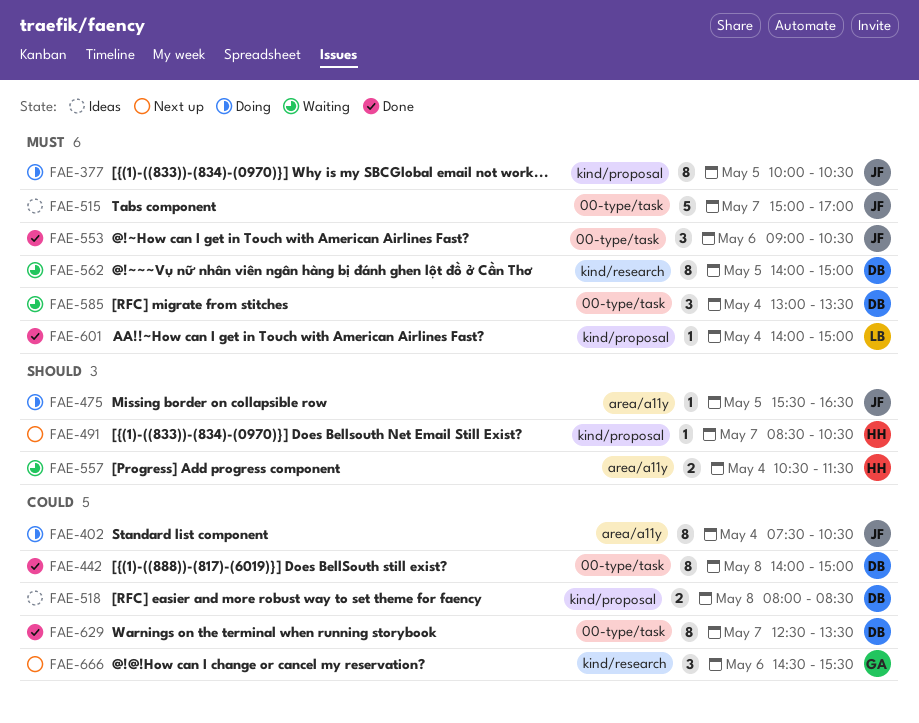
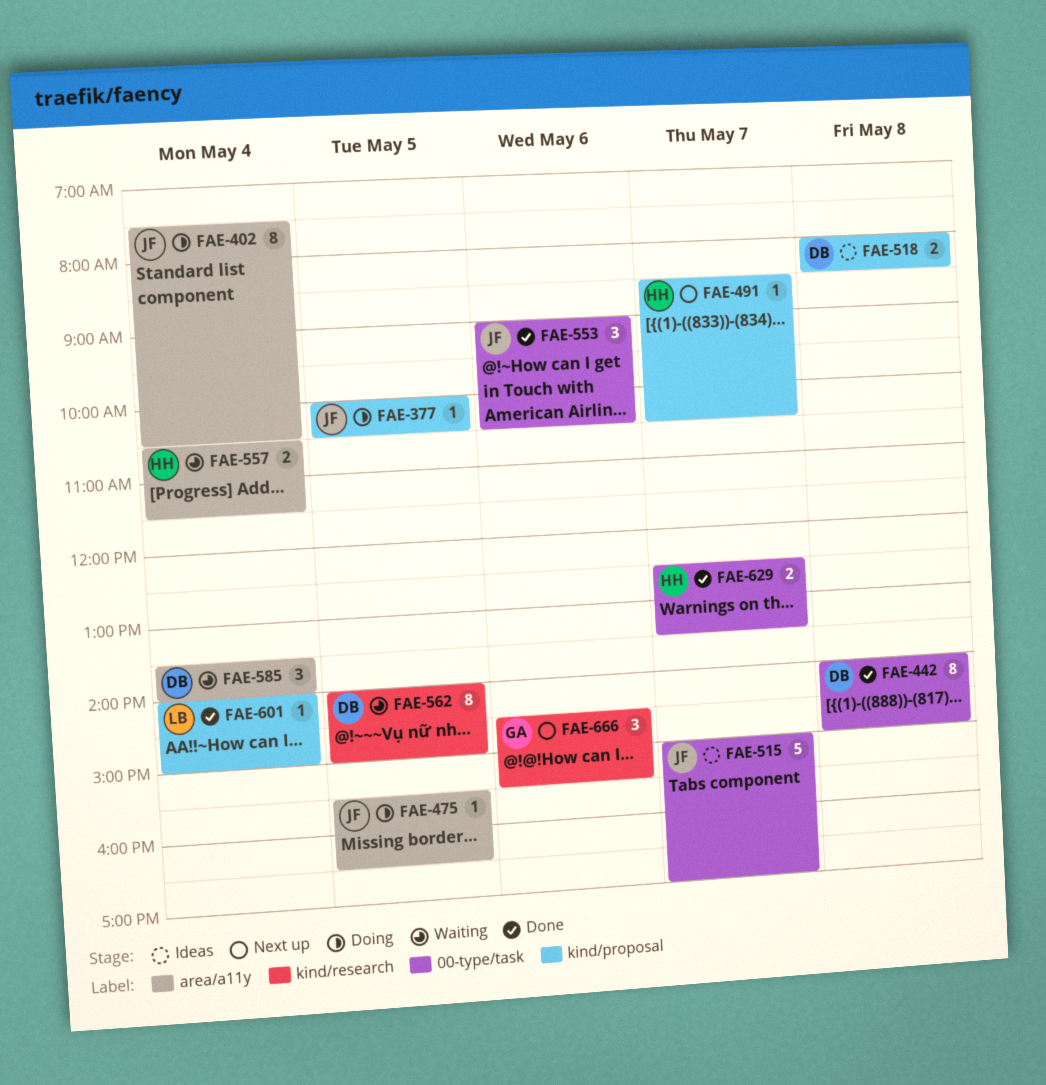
FAE-377, estimate: 8 -> 1
FAE-585, label: 00-type/task -> area/a11y
FAE-585, begins: 13:00 -> 13:30
FAE-585, ends: 13:30 -> 14:00
FAE-629, owner: DB -> HH
FAE-629, estimate: 8 -> 2

